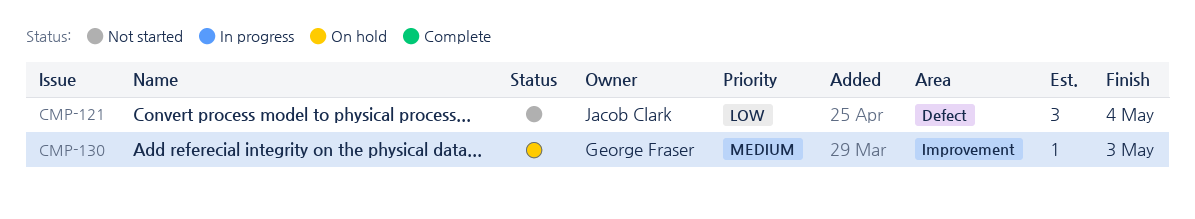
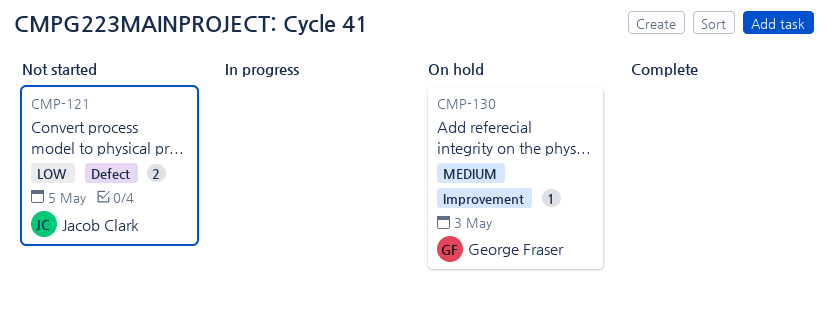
CMP-121, estimate: 3 -> 2
CMP-121, due: May 4 -> May 5

